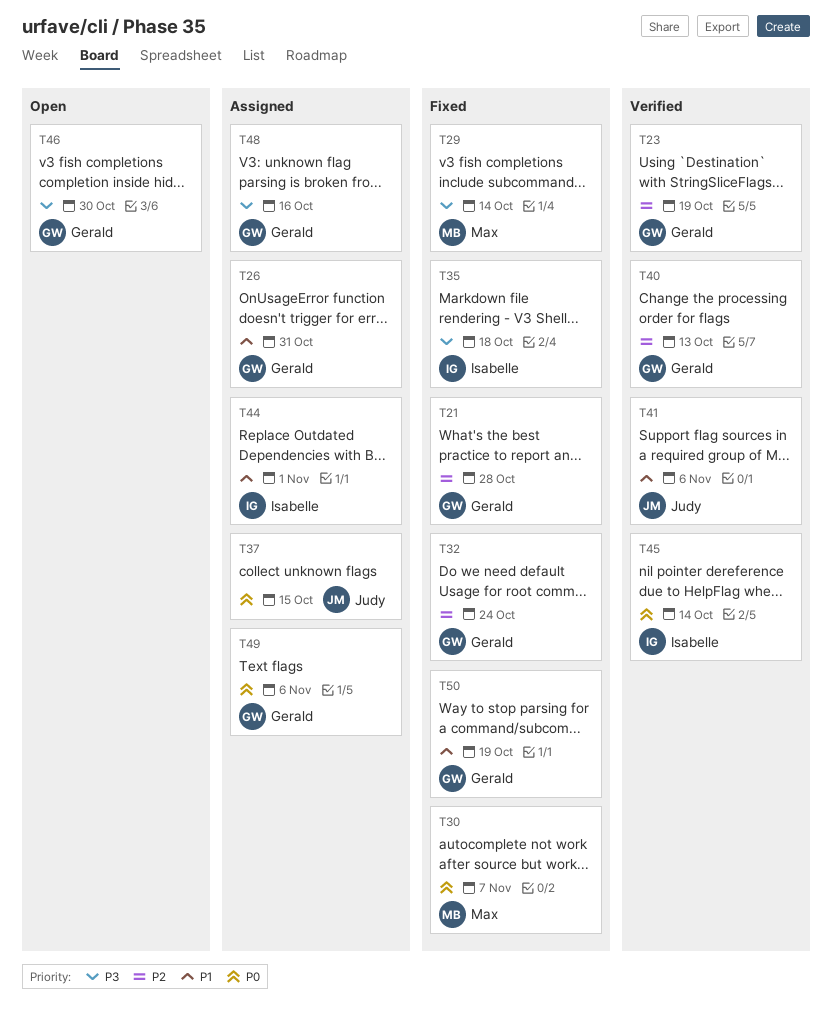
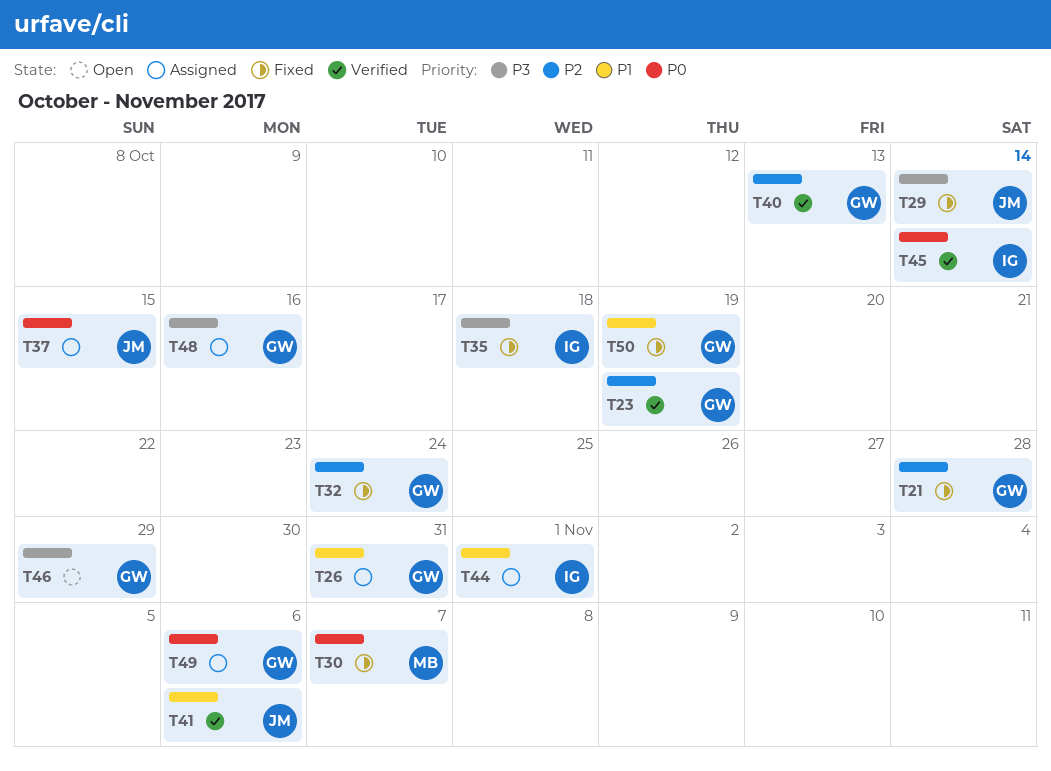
T29, owner: Max -> Judy
T46, due: Oct 30 -> Oct 29

